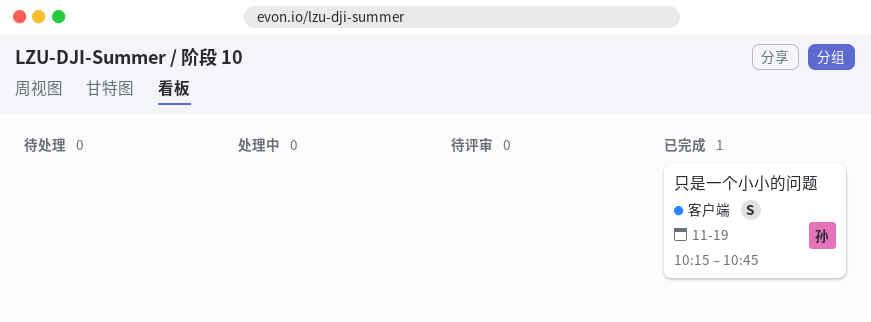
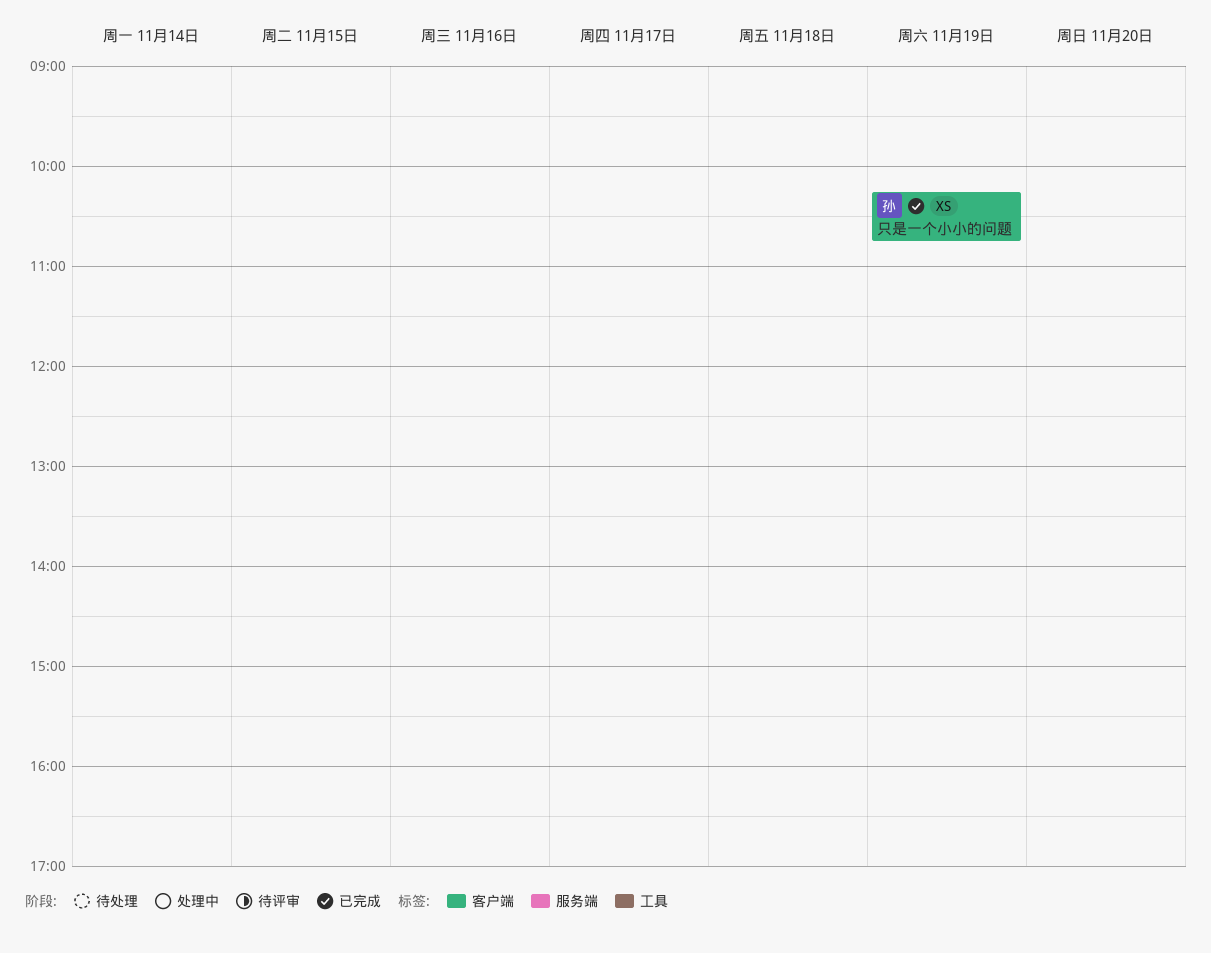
只是一个小小的问题, estimate: S -> XS

